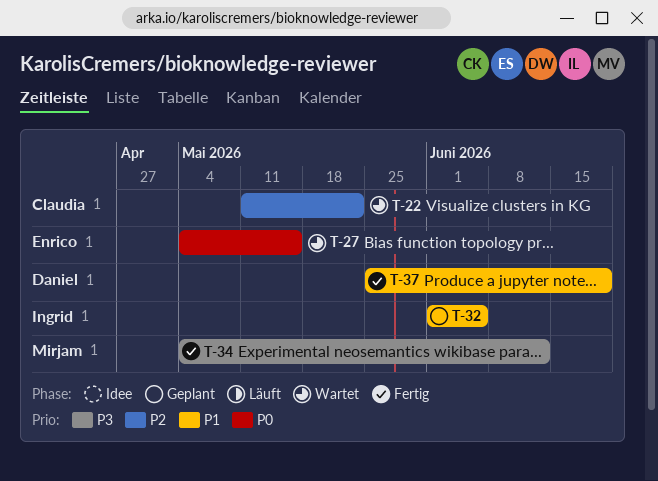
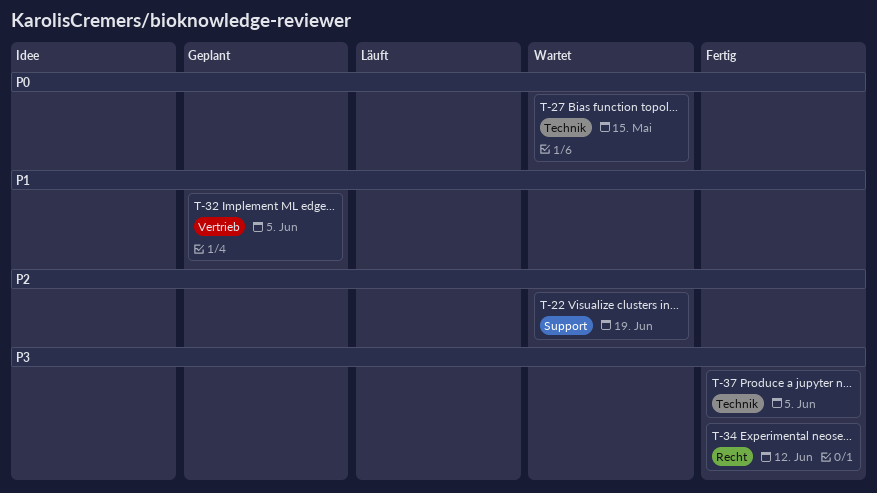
T-22, due: May 22 -> Jun 19
T-37, priority: P1 -> P3
T-37, due: Jun 19 -> Jun 5

